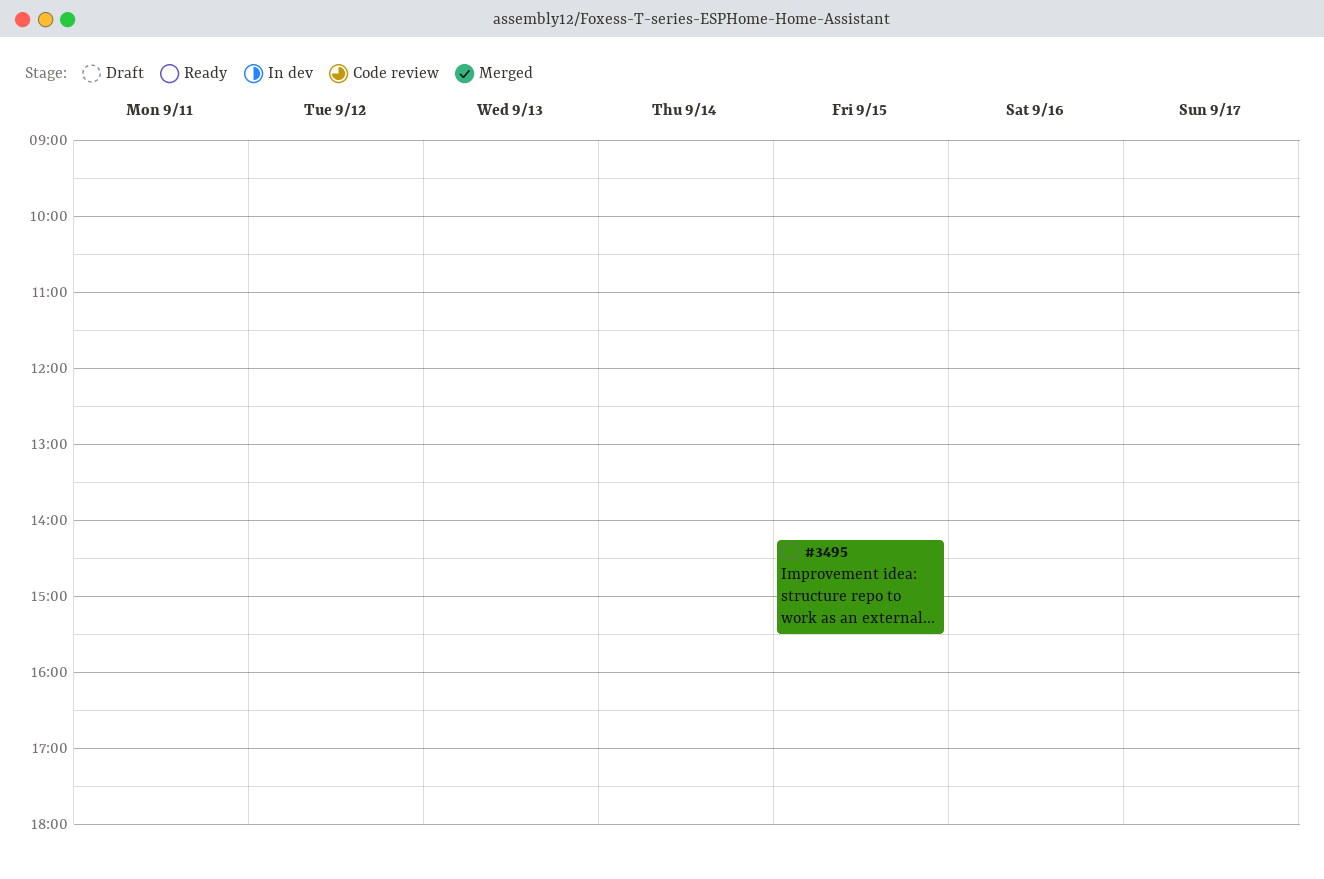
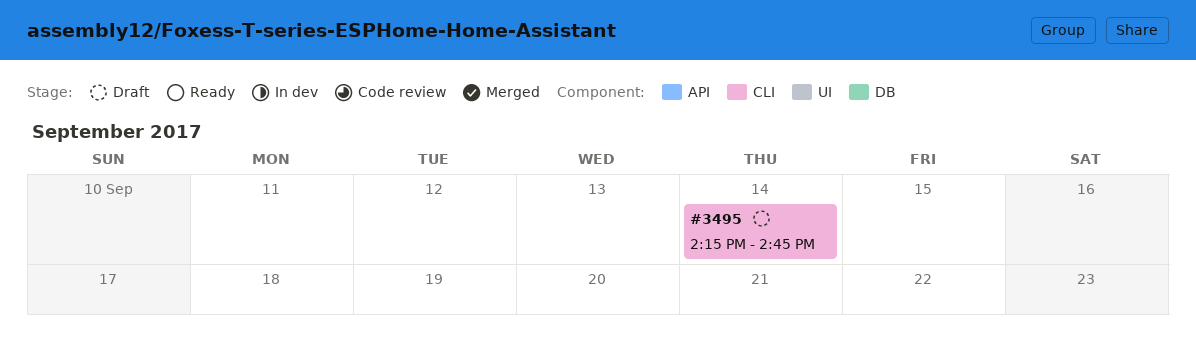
#3495, day: Sep 15 -> Sep 14
#3495, ends: 15:30 -> 14:45

